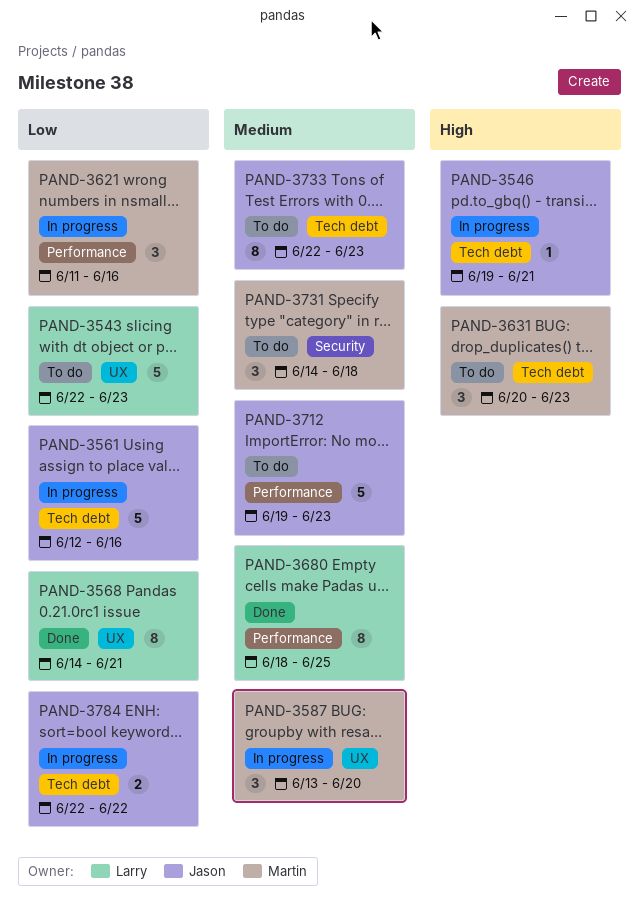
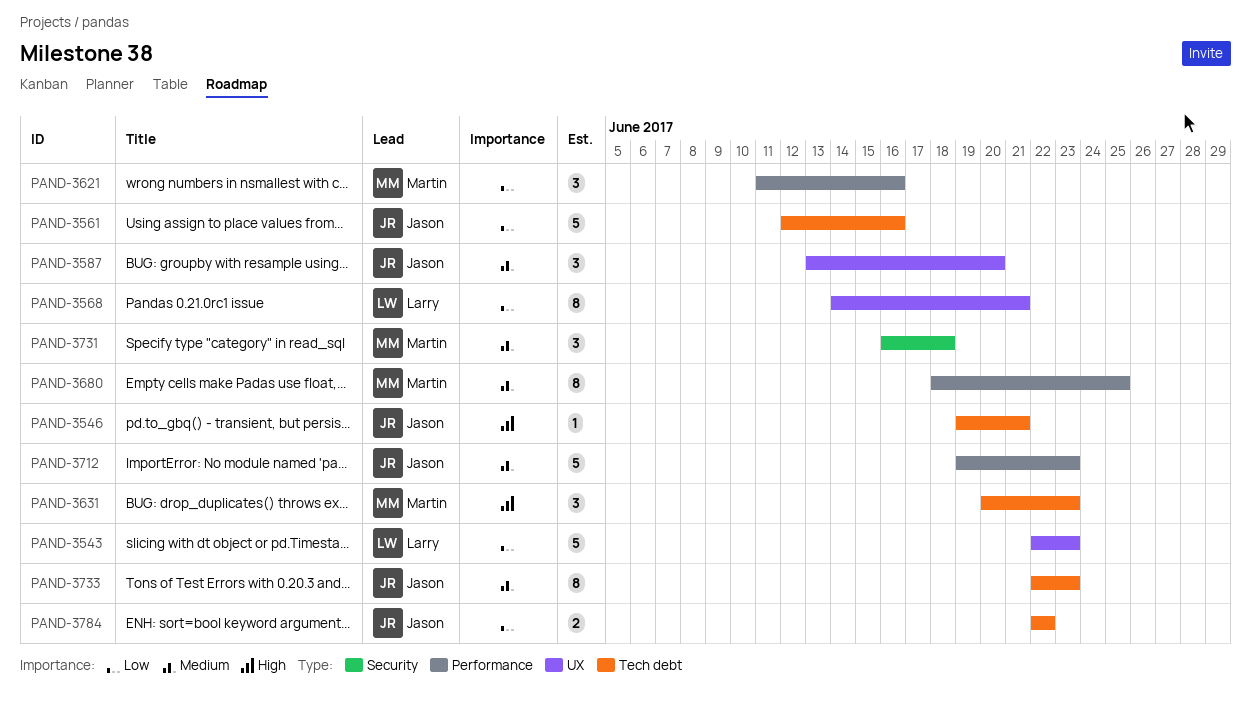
PAND-3587, owner: Martin -> Jason
PAND-3680, owner: Larry -> Martin
PAND-3731, start: Jun 14 -> Jun 16

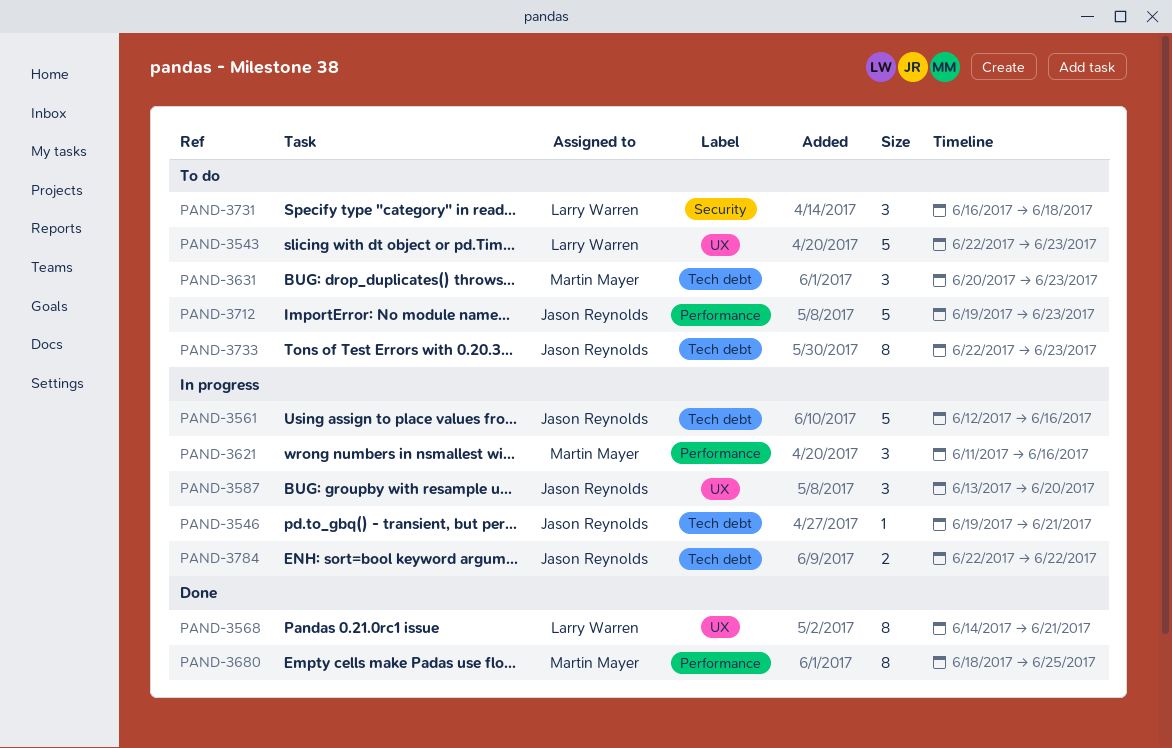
PAND-3731, owner: Martin Mayer -> Larry Warren

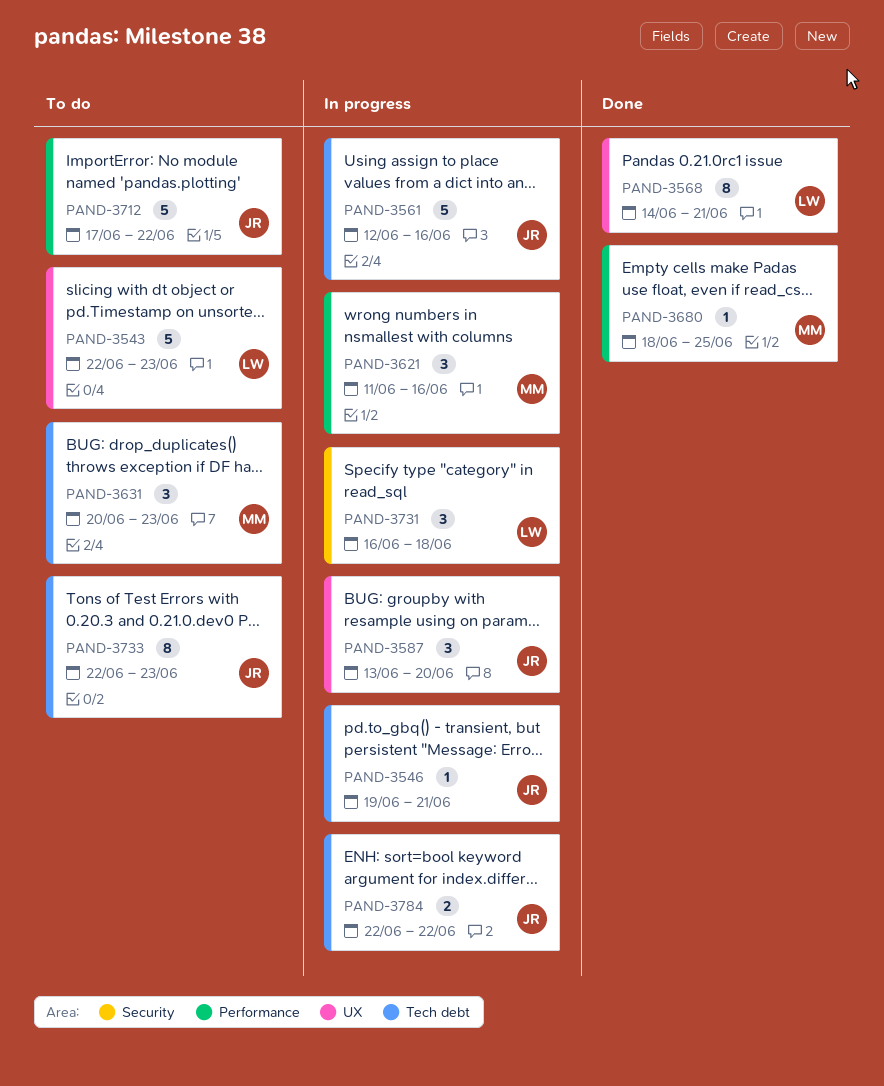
PAND-3680, estimate: 8 -> 1
PAND-3712, start: Jun 19 -> Jun 17
PAND-3712, due: Jun 23 -> Jun 22
PAND-3731, status: To do -> In progress

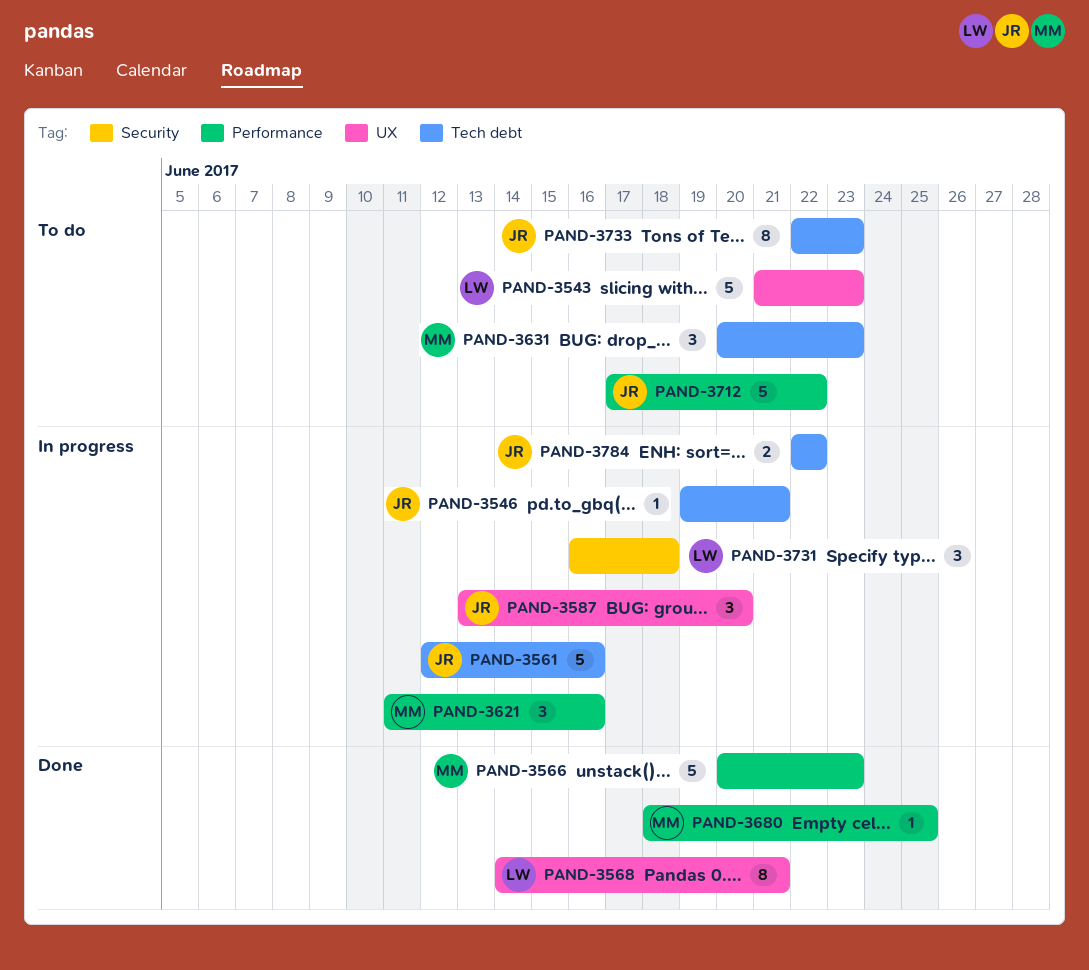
PAND-3543, start: Jun 22 -> Jun 21
PAND-3566: none -> present

